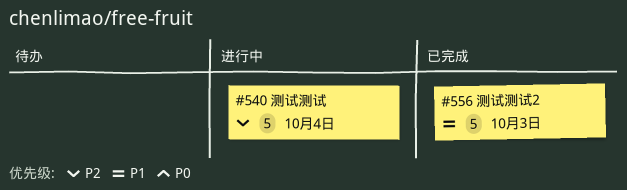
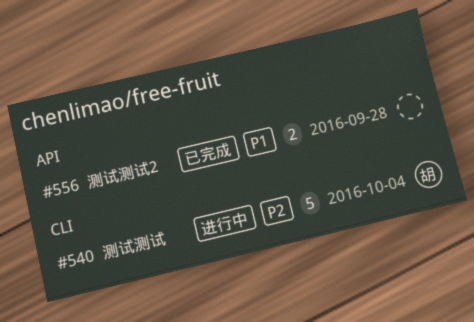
#556, estimate: 5 -> 2
#556, due: Oct 3 -> Sep 28

